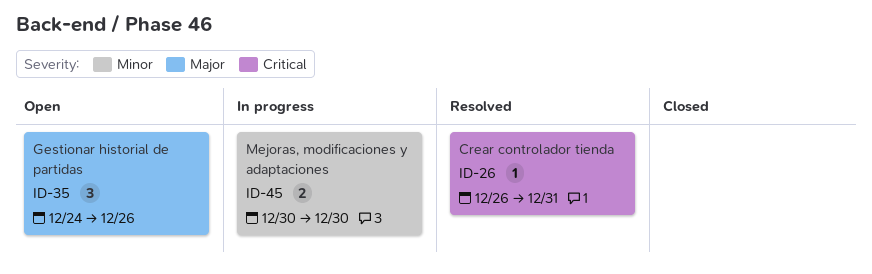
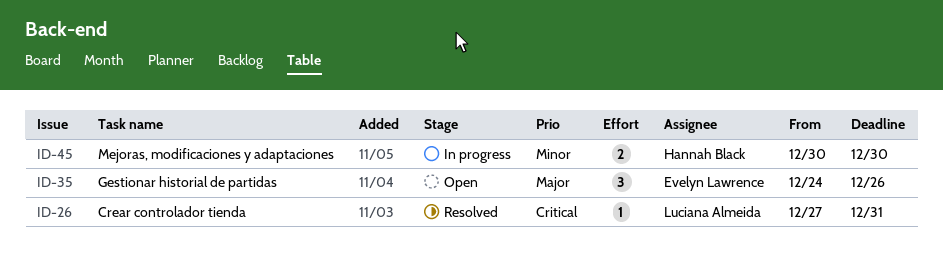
ID-26, start: Dec 26 -> Dec 27

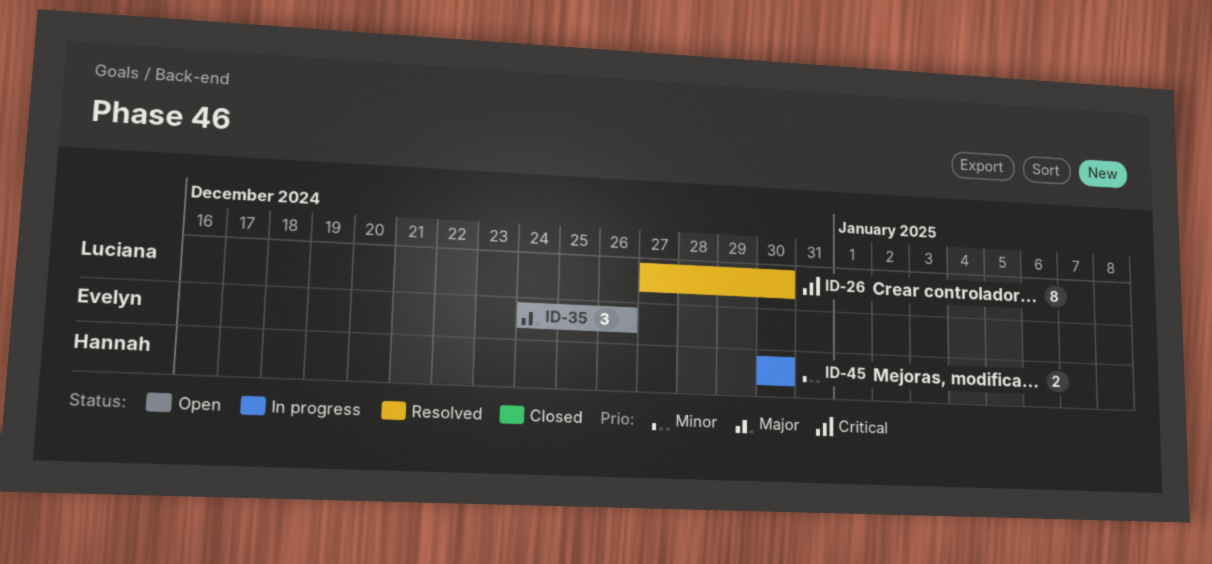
ID-26, estimate: 1 -> 8
ID-26, due: Dec 31 -> Dec 30

